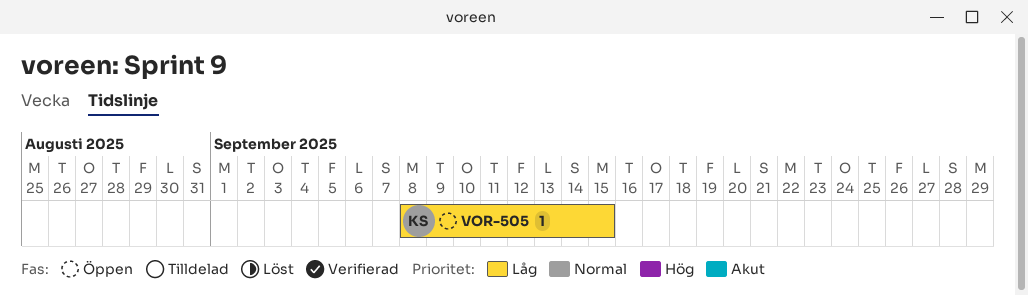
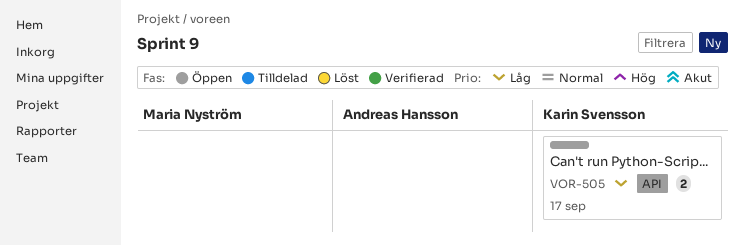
VOR-505, estimate: 1 -> 2
VOR-505, due: Sep 15 -> Sep 17

